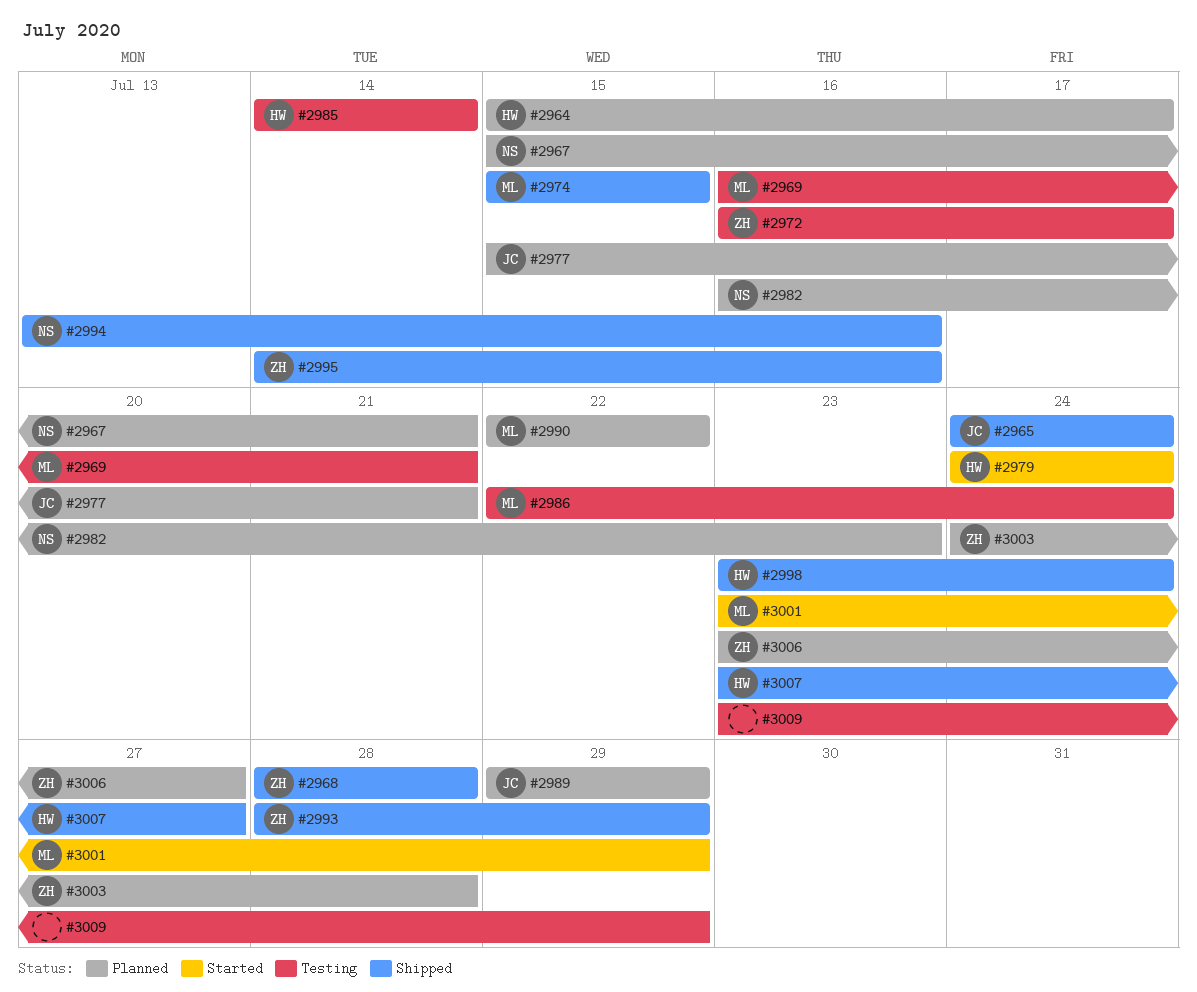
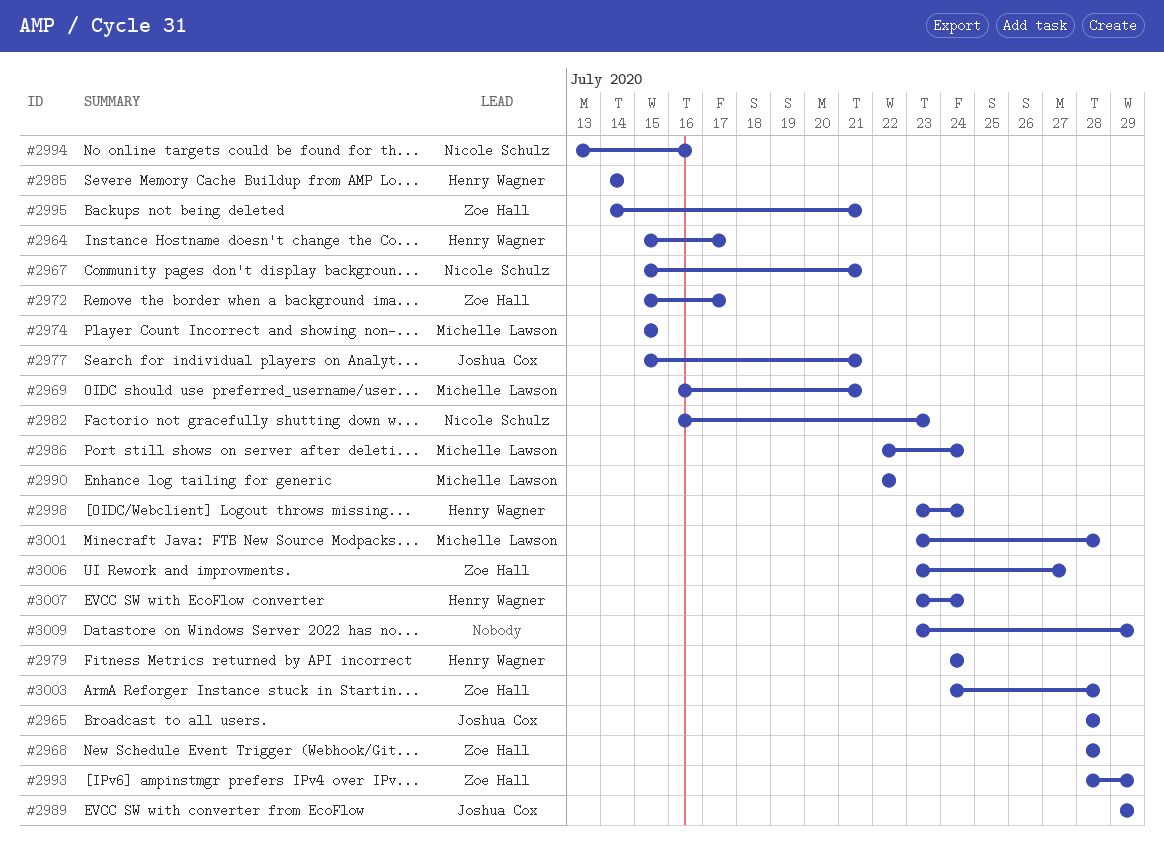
#2965, start: Jul 24 -> Jul 28
#2965, due: Jul 24 -> Jul 28
#2972, start: Jul 16 -> Jul 15
#2995, due: Jul 16 -> Jul 21
#3001, due: Jul 29 -> Jul 28
#3007, due: Jul 27 -> Jul 24

